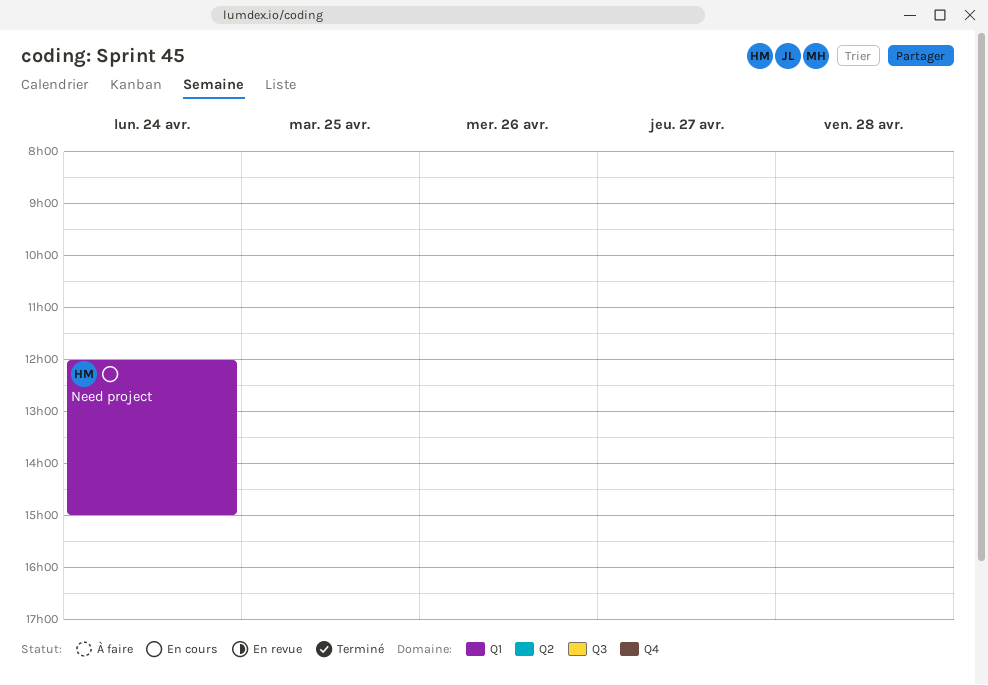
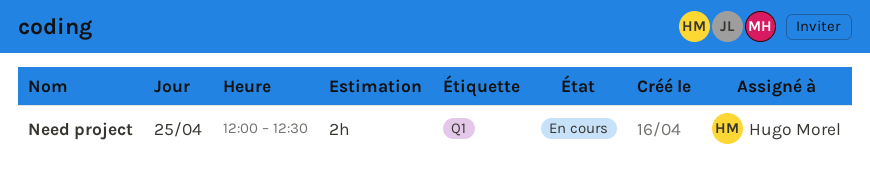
Need project, day: Apr 24 -> Apr 25
Need project, ends: 15:00 -> 12:30

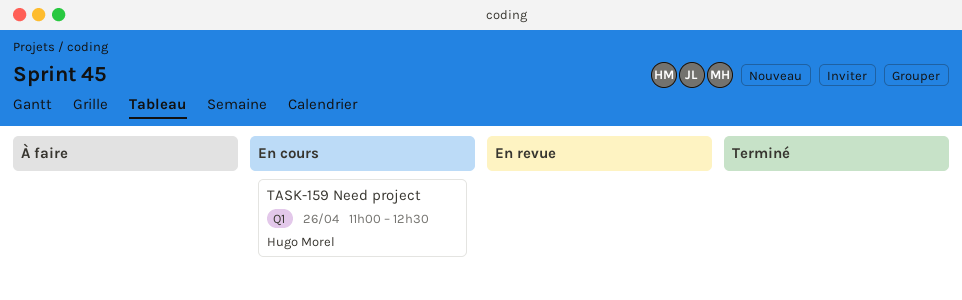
Need project, day: Apr 25 -> Apr 26
Need project, begins: 12:00 -> 11:00

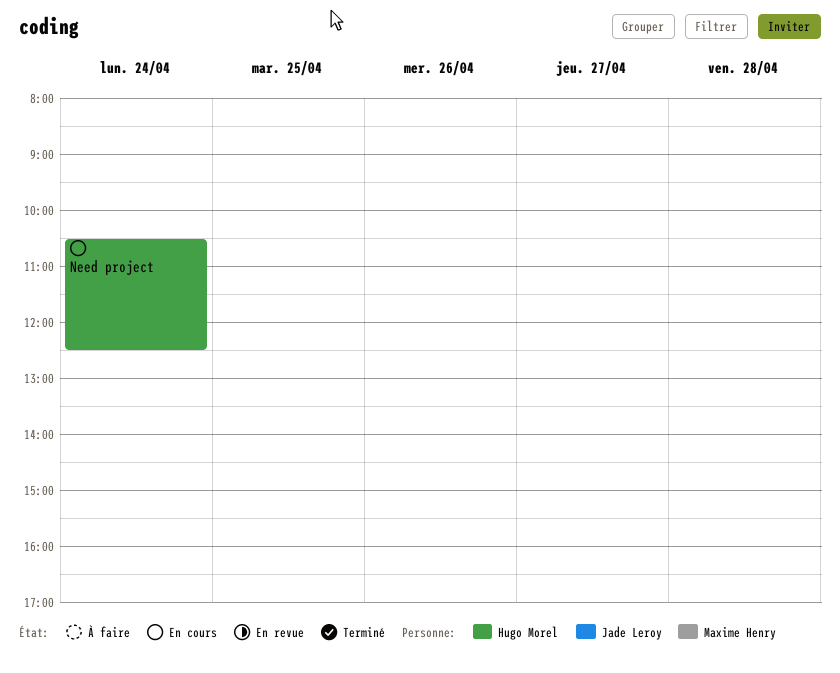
Need project, day: Apr 26 -> Apr 24
Need project, begins: 11:00 -> 10:30

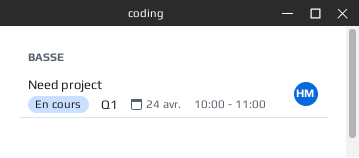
Need project, begins: 10:30 -> 10:00
Need project, ends: 12:30 -> 11:00

